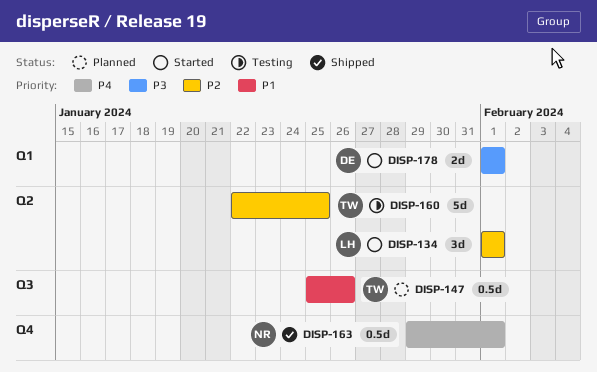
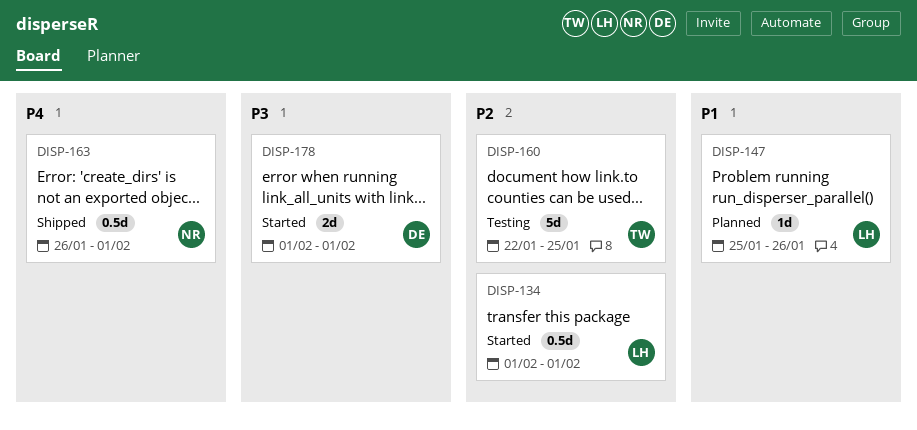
DISP-134, estimate: 3d -> 0.5d
DISP-147, owner: TW -> LH
DISP-147, estimate: 0.5d -> 1d
DISP-163, start: Jan 29 -> Jan 26

